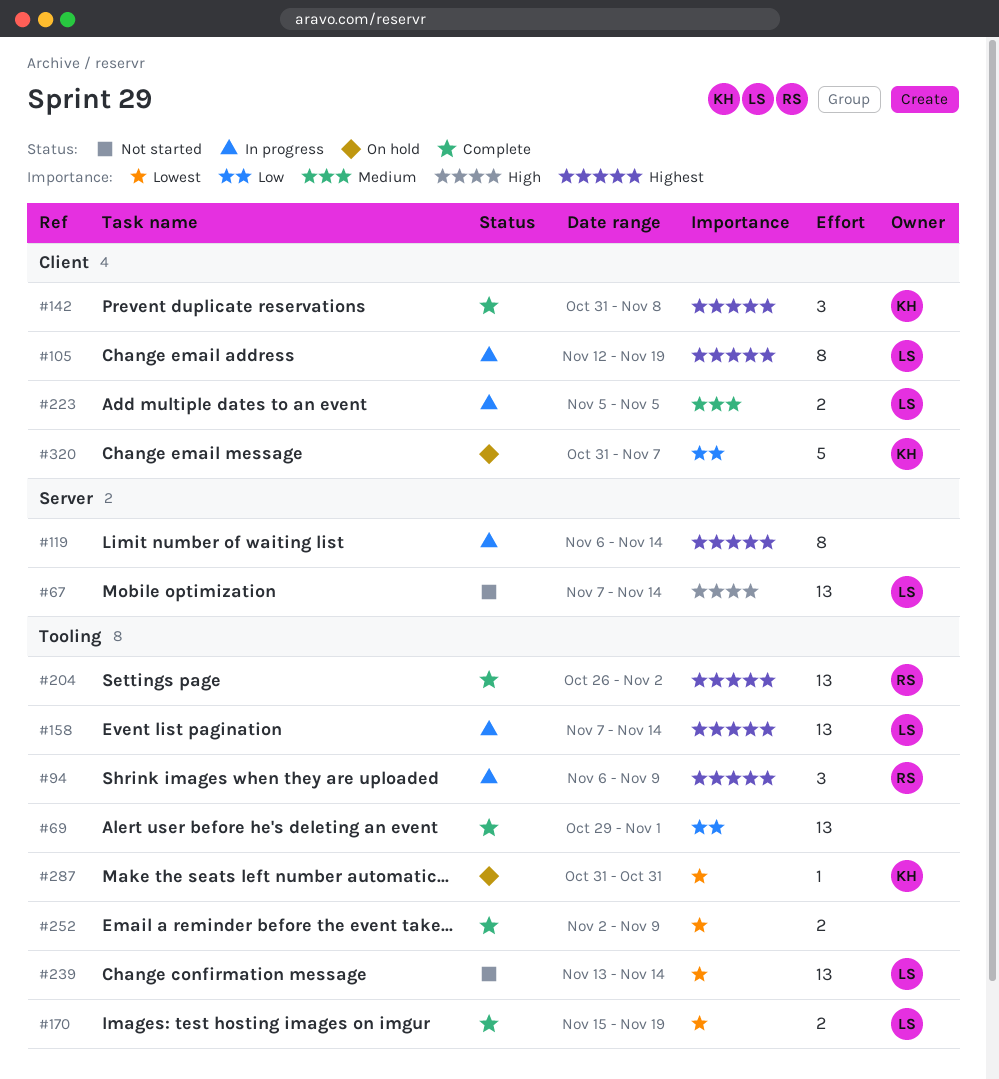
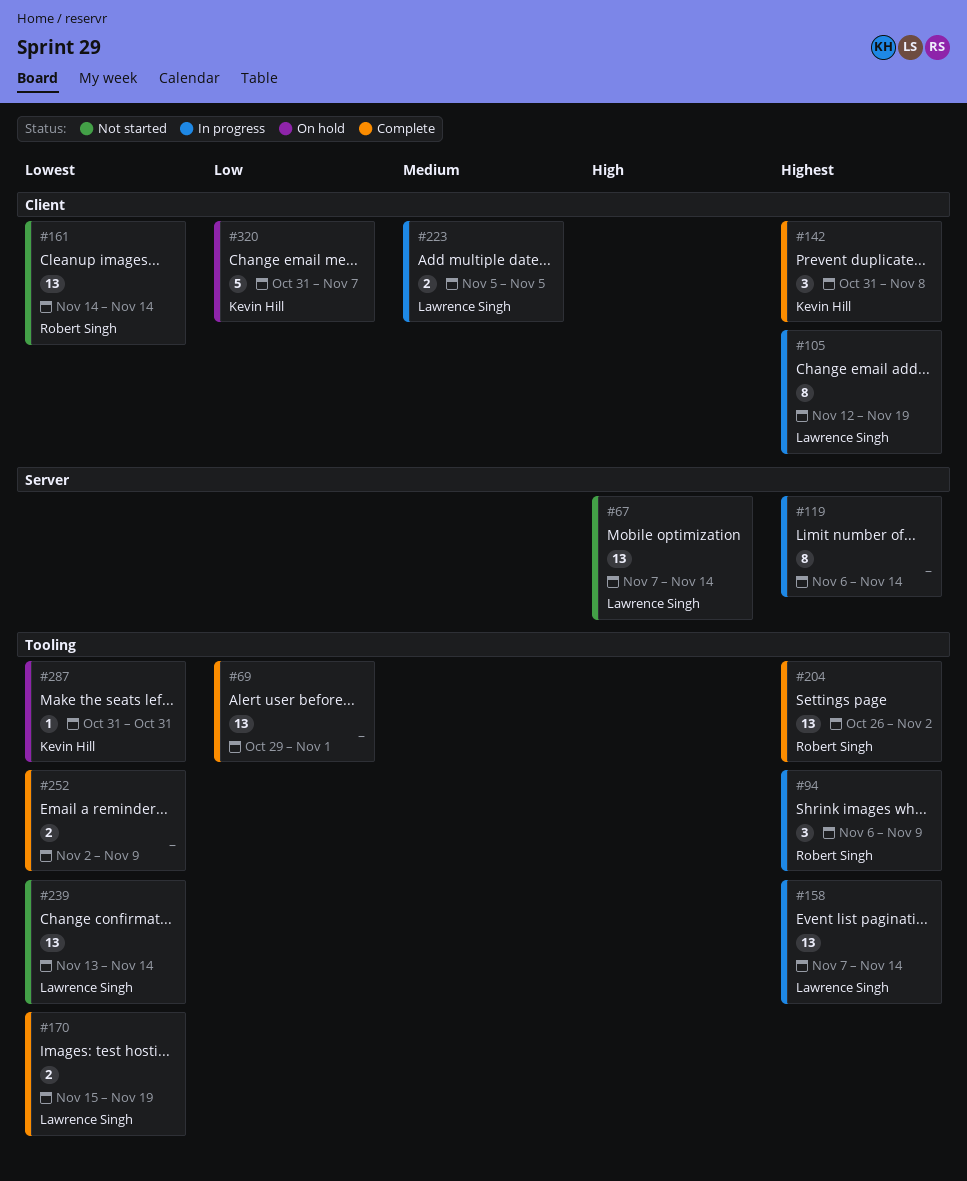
#161: none -> present

